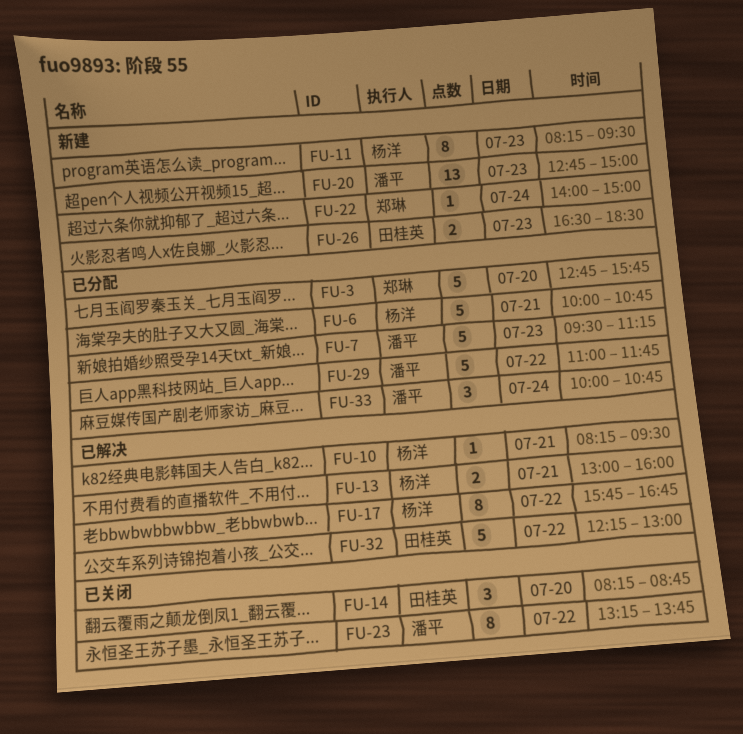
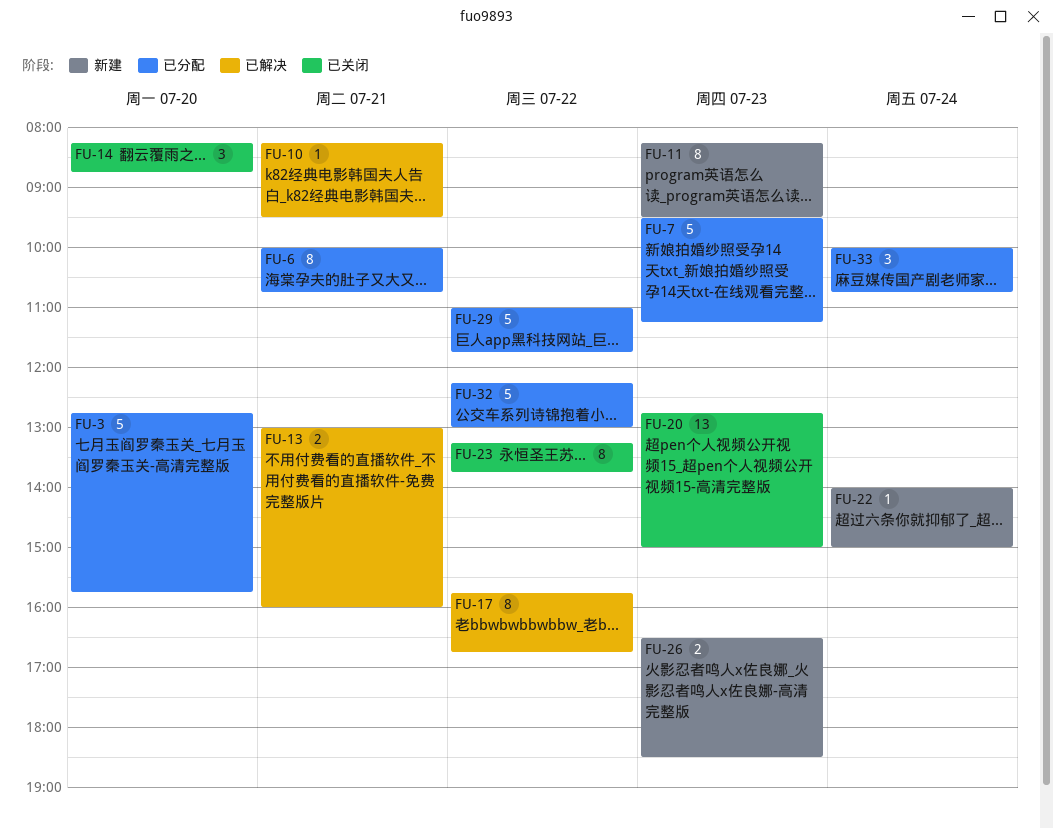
FU-6, estimate: 5 -> 8
FU-20, status: 新建 -> 已关闭
FU-32, status: 已解决 -> 已分配

